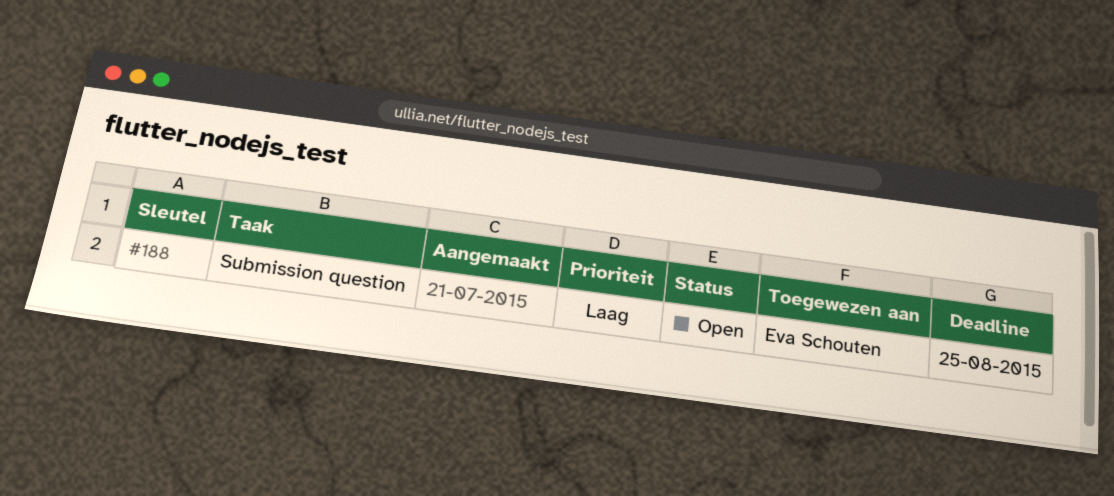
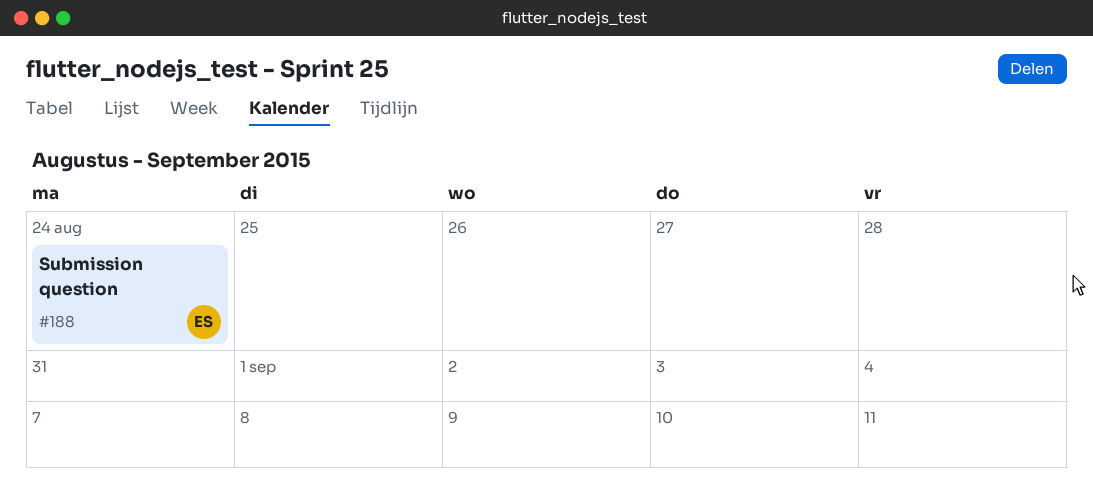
#188, due: Aug 25 -> Aug 24

